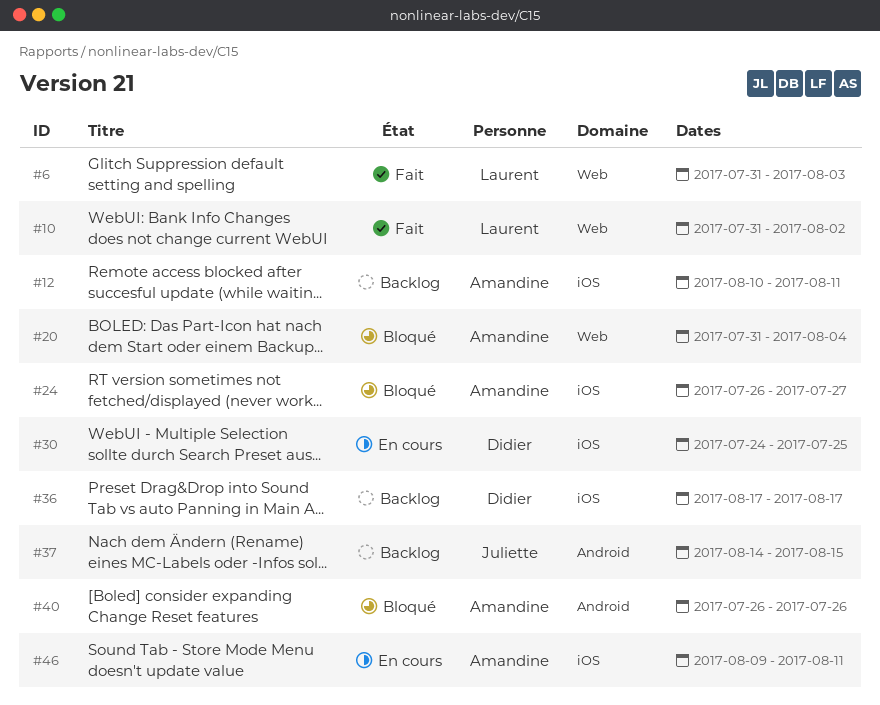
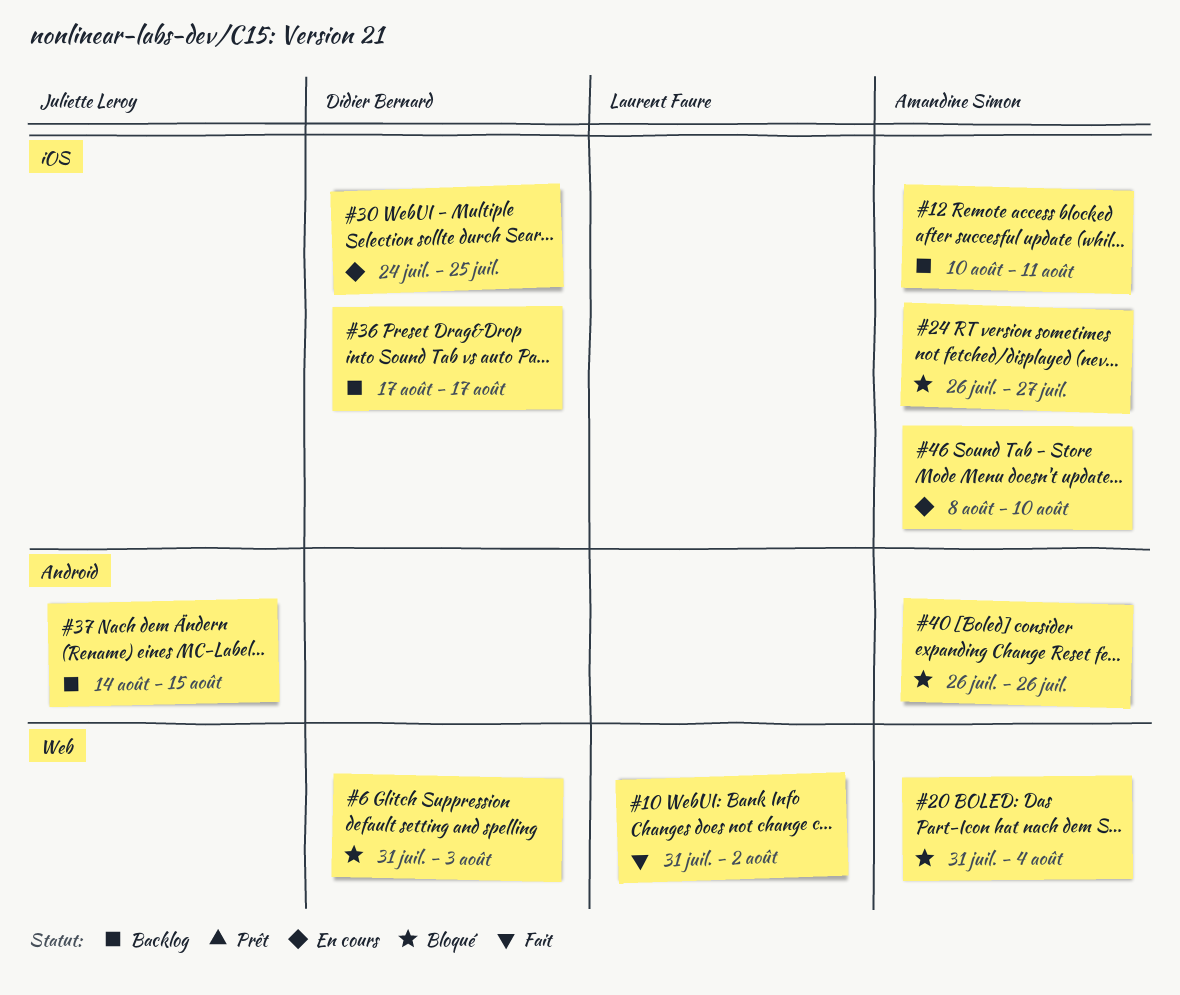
#6, status: Fait -> Bloqué
#6, owner: Laurent Faure -> Didier Bernard
#46, start: Aug 9 -> Aug 8
#46, due: Aug 11 -> Aug 10

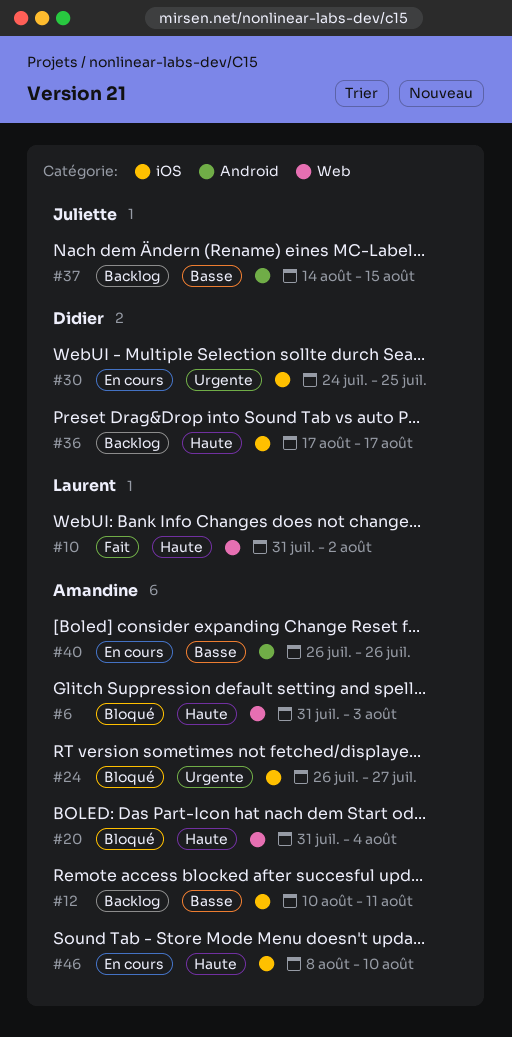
#6, owner: Didier Bernard -> Amandine Simon
#40, status: Bloqué -> En cours

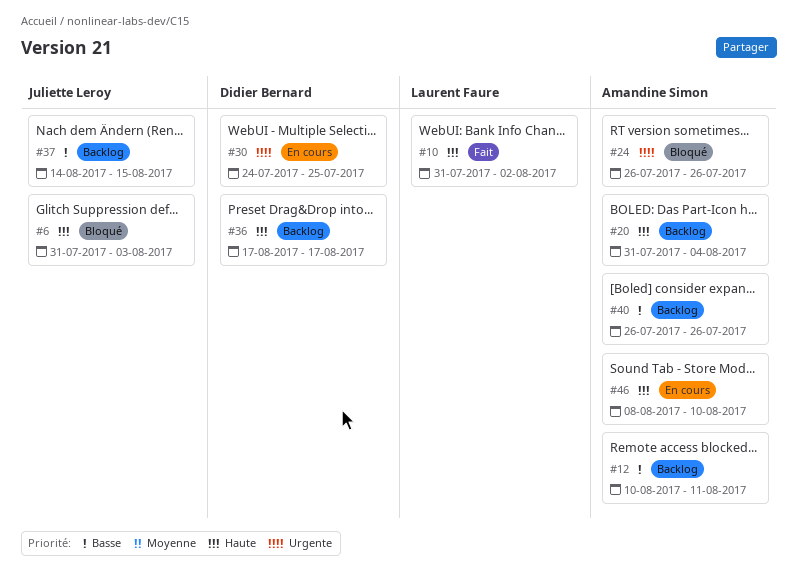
#6, owner: Amandine Simon -> Juliette Leroy
#20, status: Bloqué -> Backlog
#24, due: Jul 27 -> Jul 26
#40, status: En cours -> Backlog

